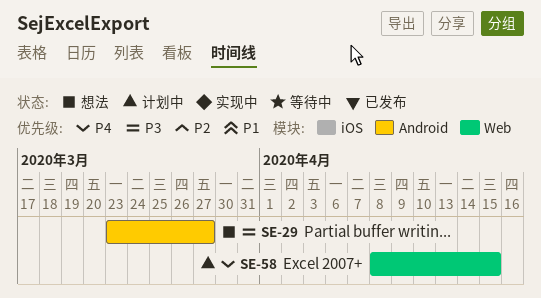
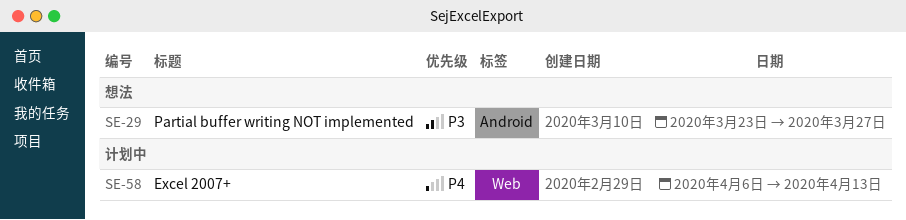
SE-58, start: Apr 8 -> Apr 6
SE-58, due: Apr 15 -> Apr 13

